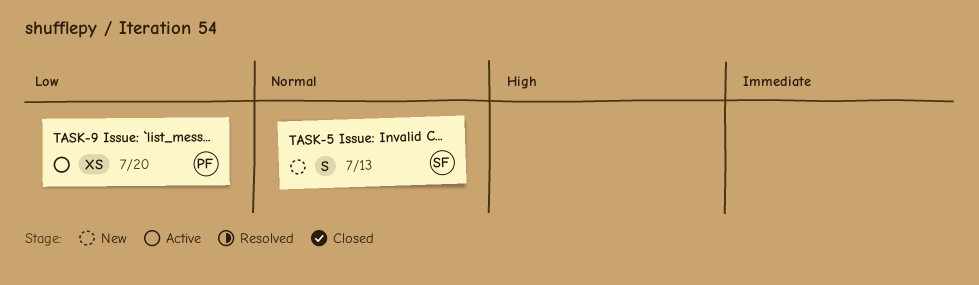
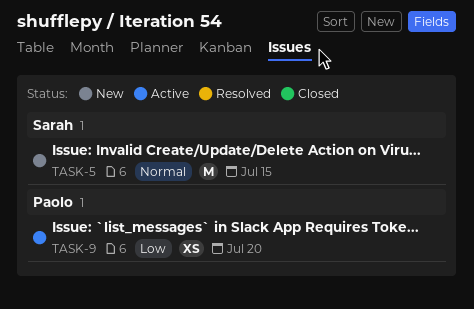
TASK-5, estimate: S -> M
TASK-5, due: Jul 13 -> Jul 15

